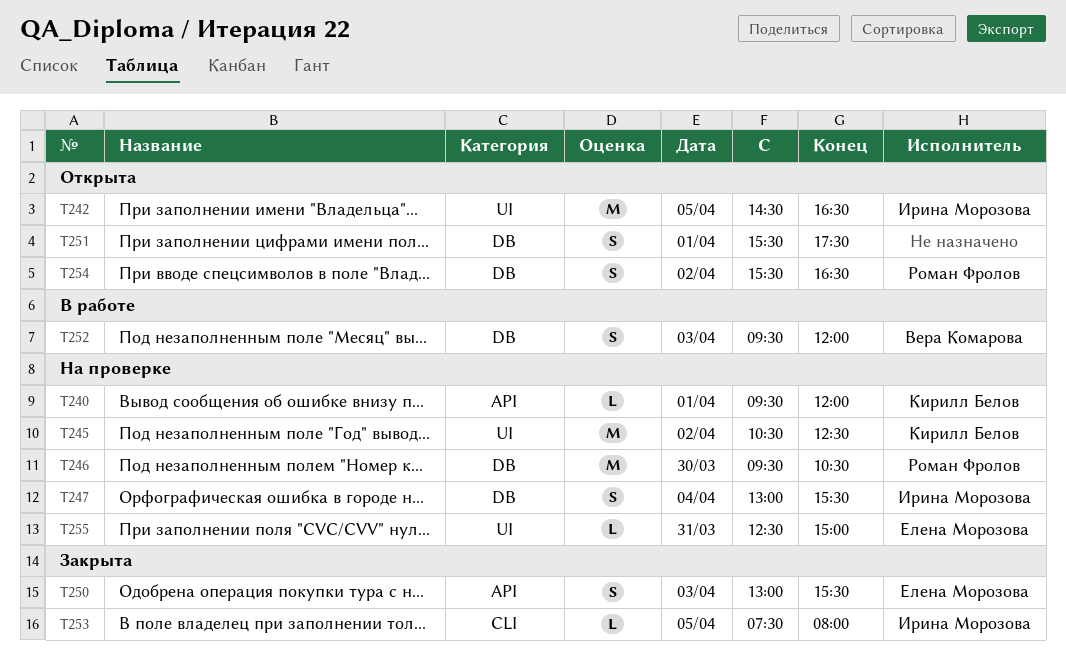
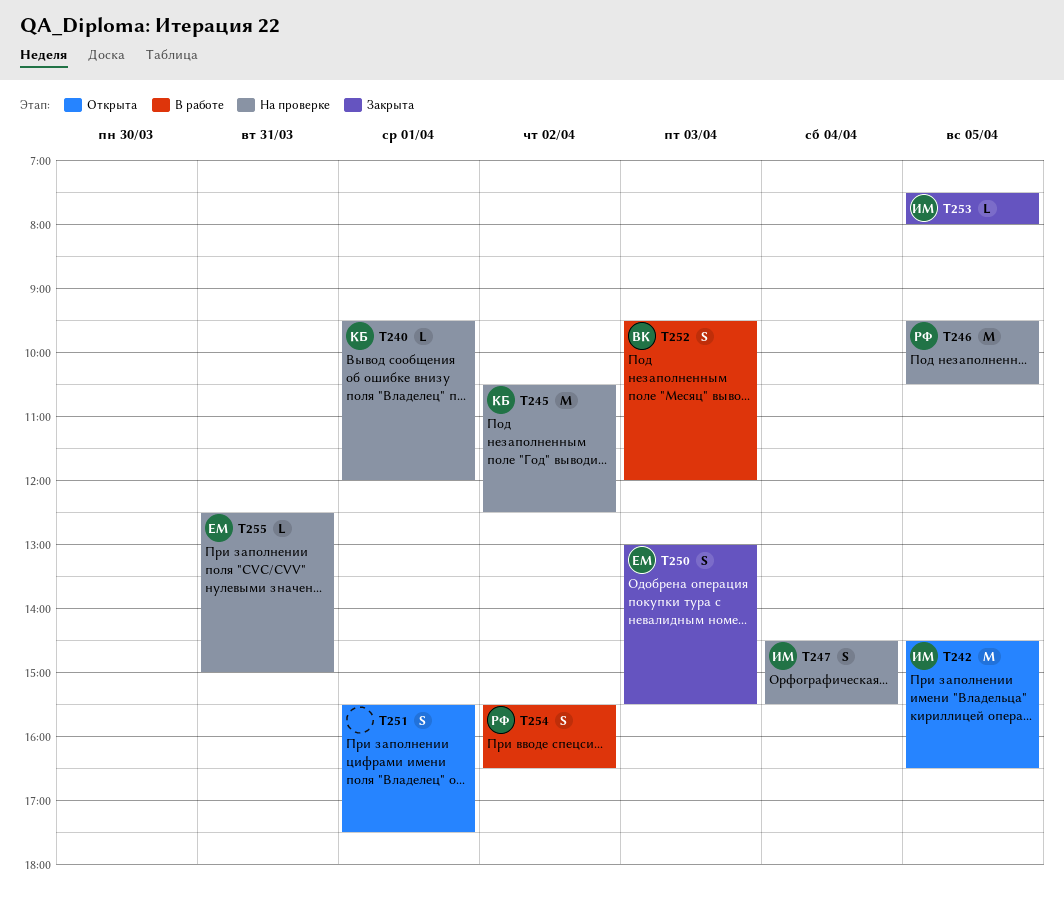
T246, day: Mar 30 -> Apr 5
T247, begins: 13:00 -> 14:30
T254, status: Открыта -> В работе

